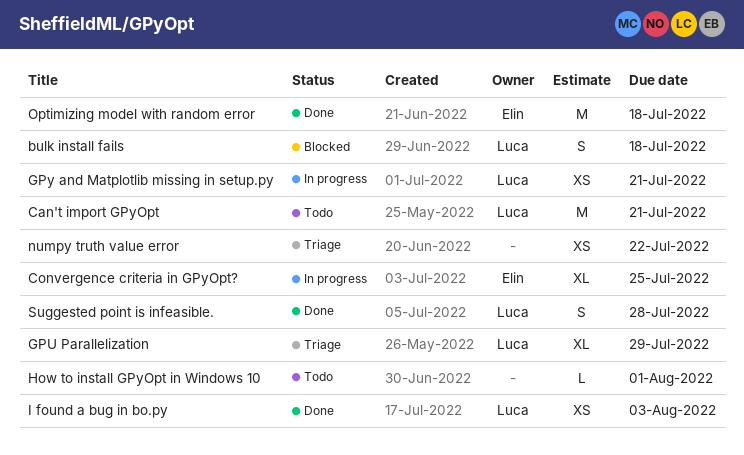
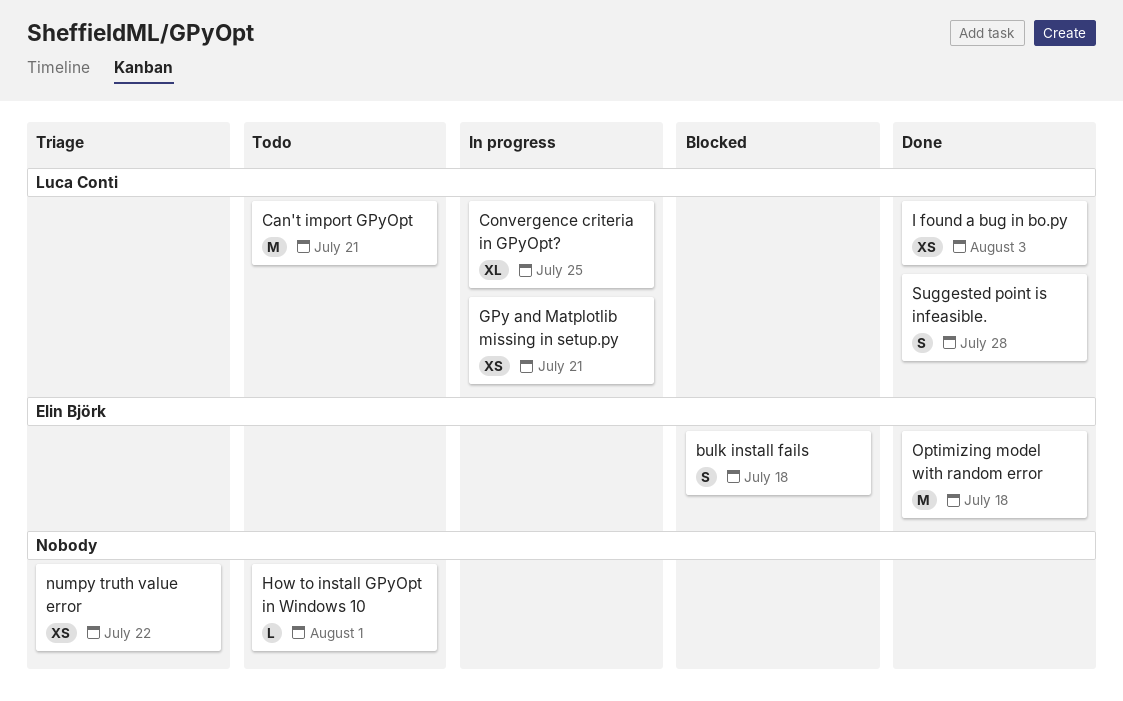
bulk install fails, owner: Luca Conti -> Elin Björk
Convergence criteria in GPyOpt?, owner: Elin Björk -> Luca Conti
GPU Parallelization: present -> none

